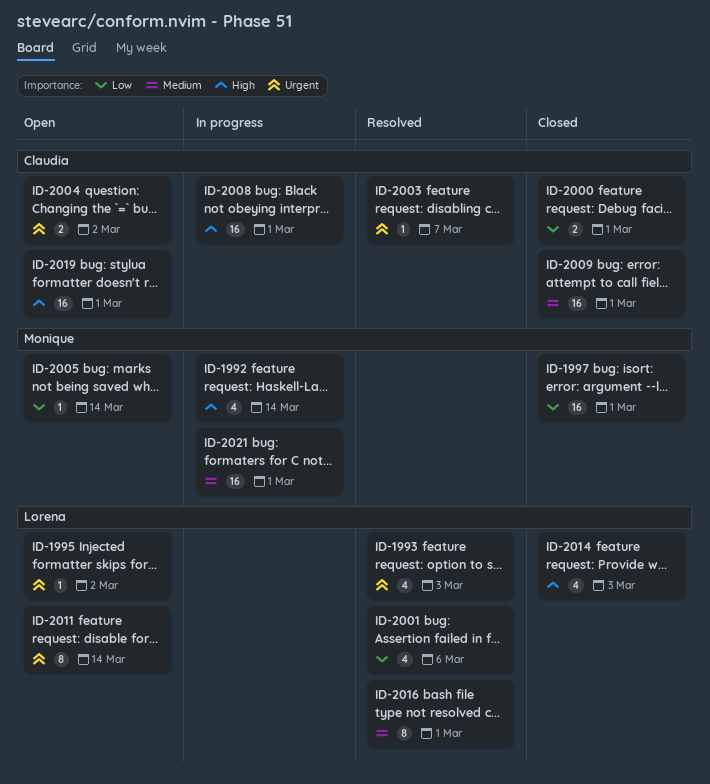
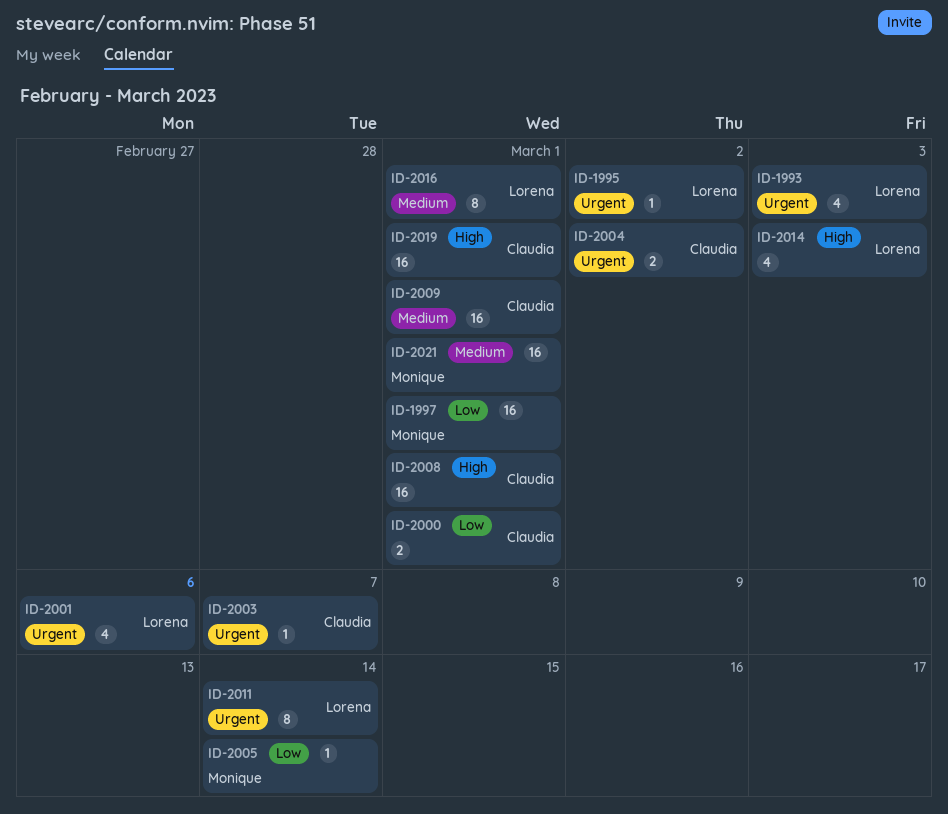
ID-1992: present -> none
ID-2001, priority: Low -> Urgent

